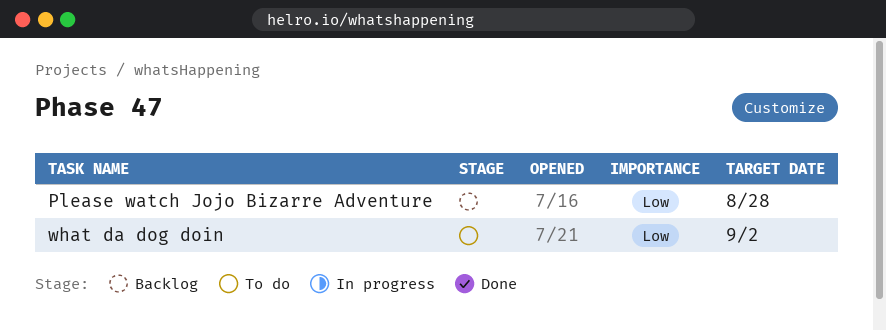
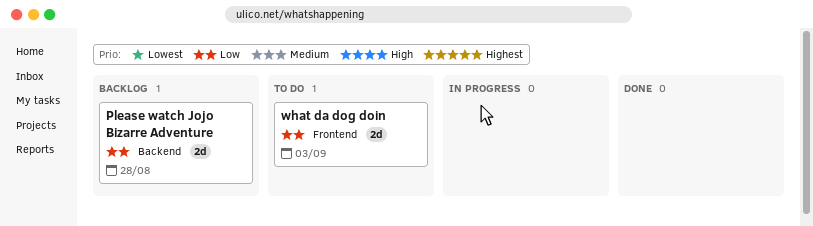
what da dog doin, due: Sep 2 -> Sep 3

